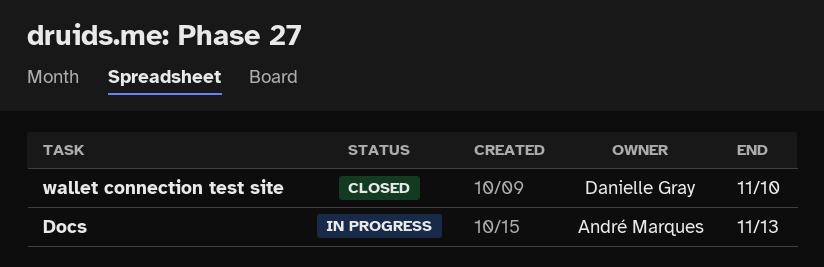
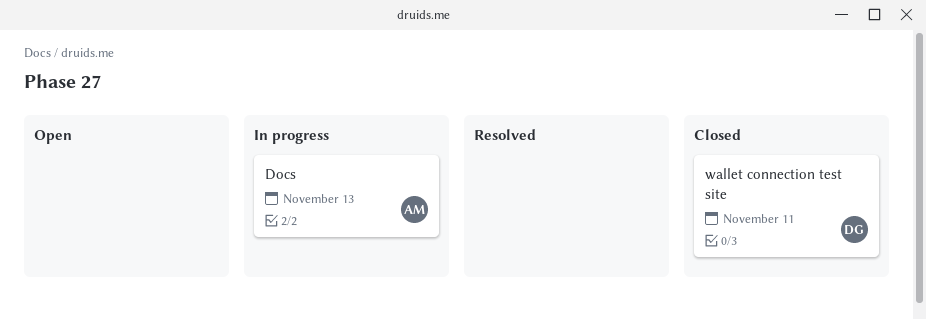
wallet connection test site, due: Nov 10 -> Nov 11

